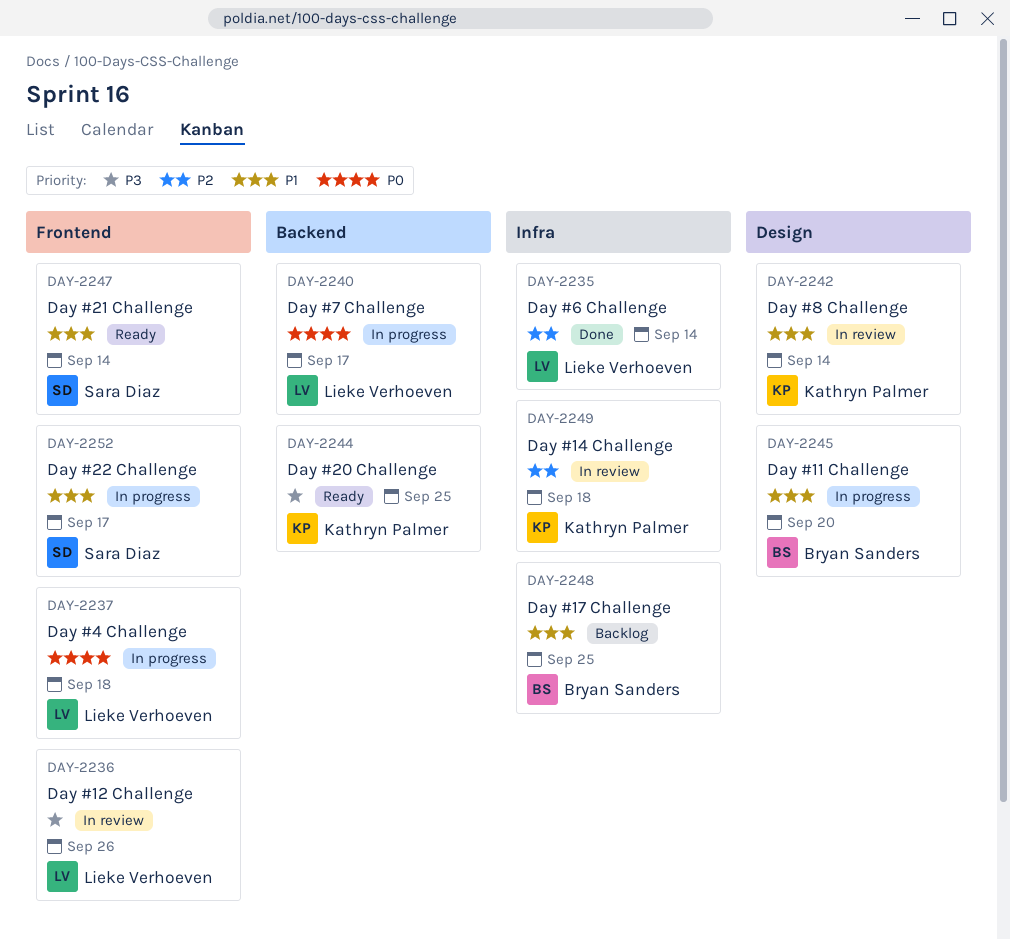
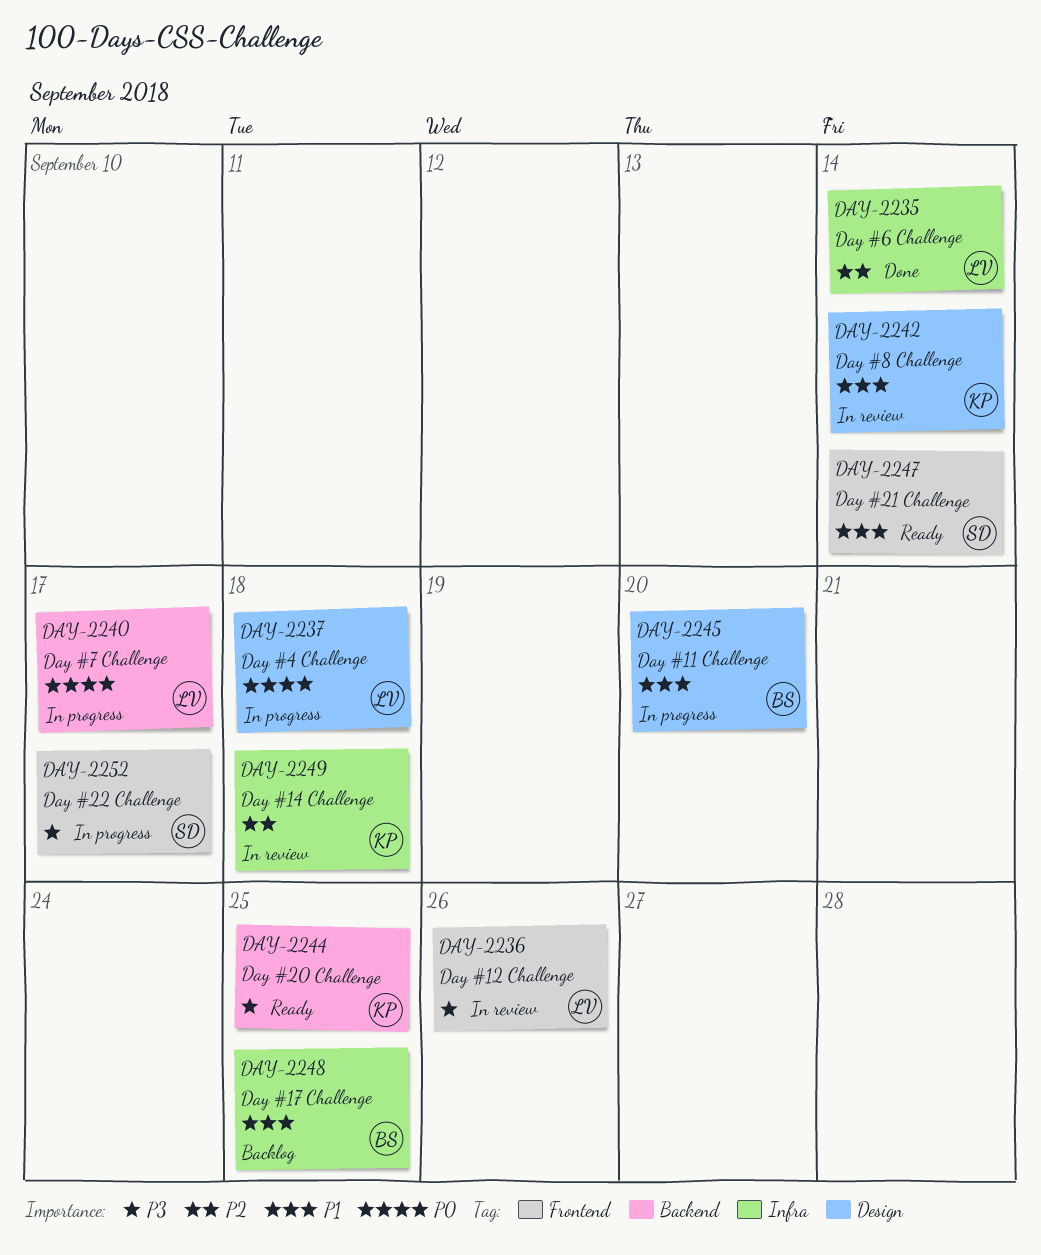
DAY-2237, label: Frontend -> Design
DAY-2252, priority: P1 -> P3

